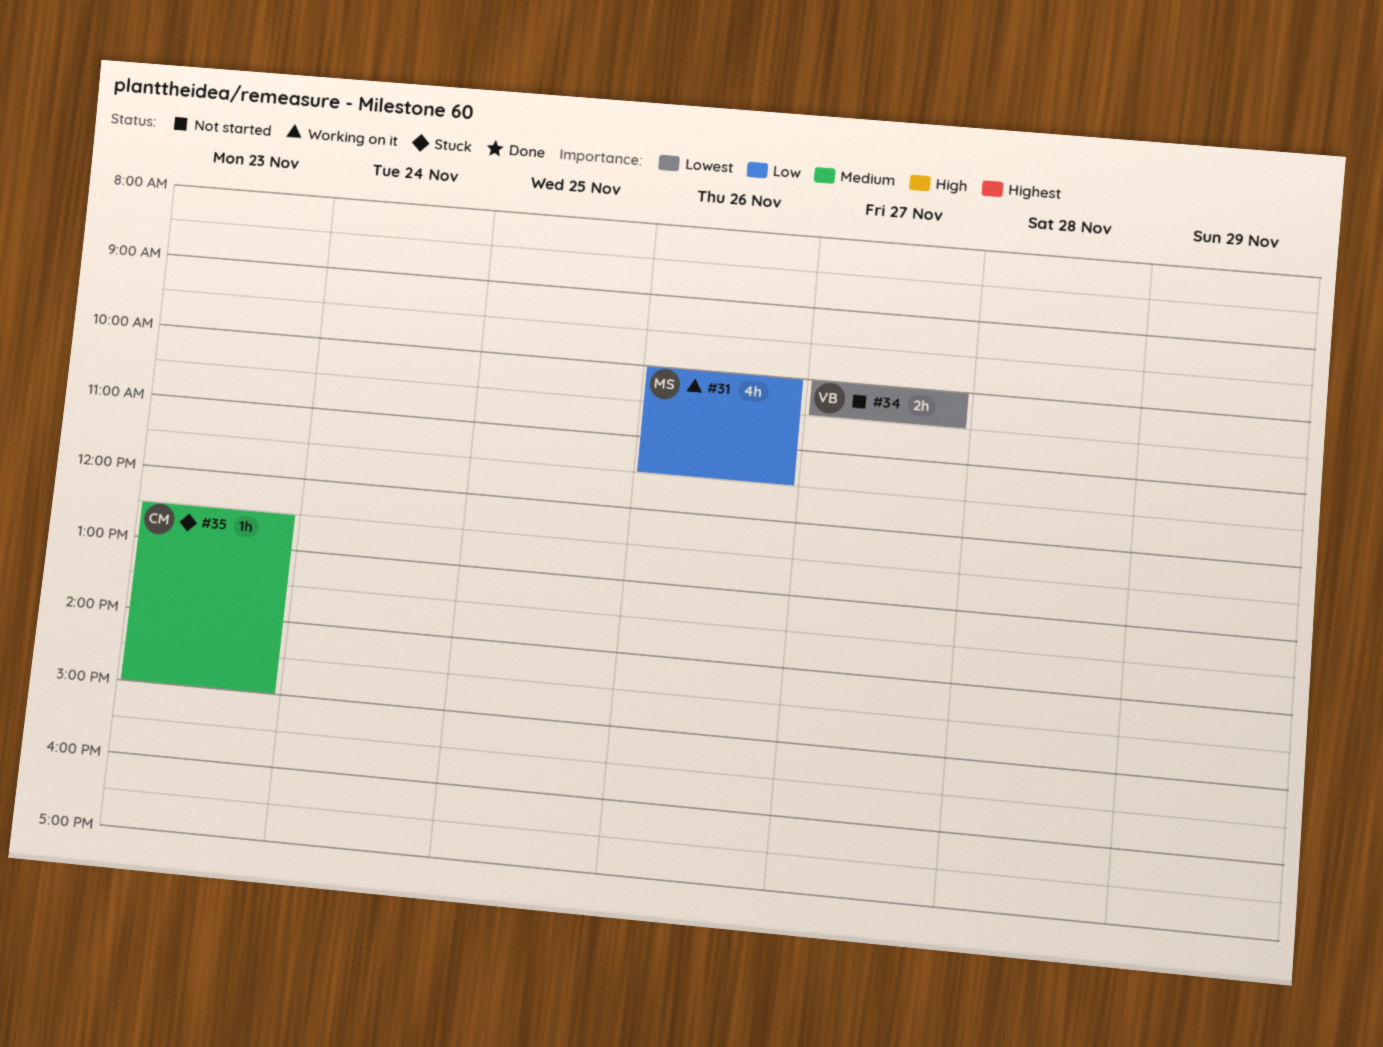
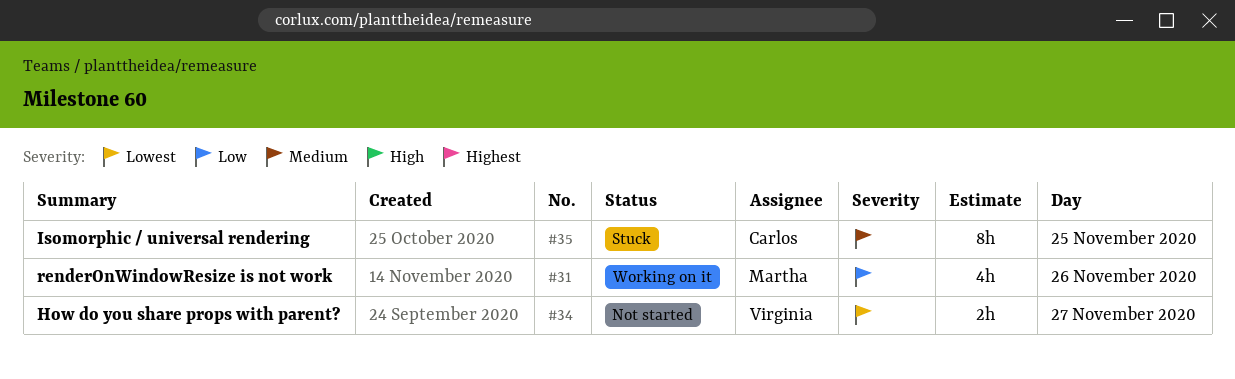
#35, estimate: 1h -> 8h
#35, day: Nov 23 -> Nov 25

